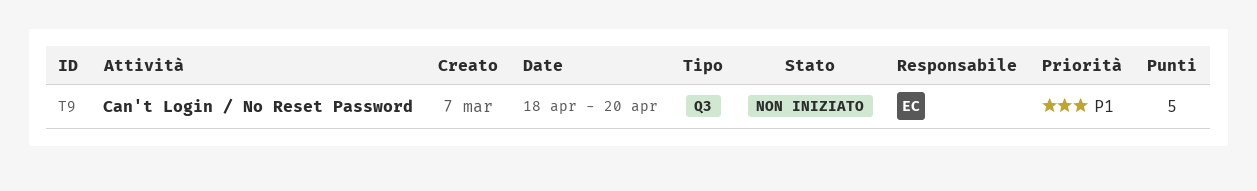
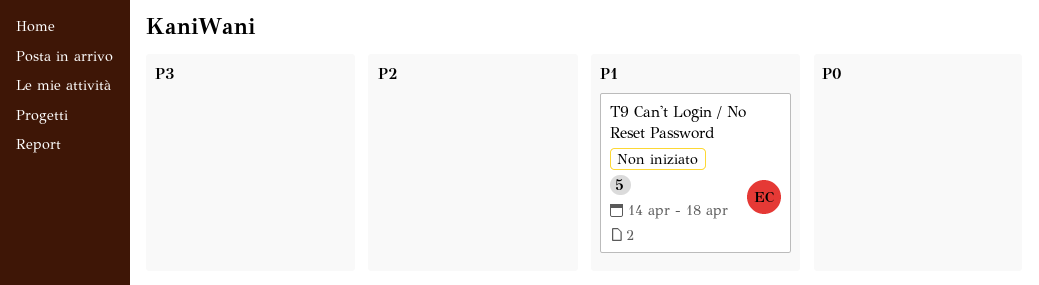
T9, start: Apr 18 -> Apr 14
T9, due: Apr 20 -> Apr 18

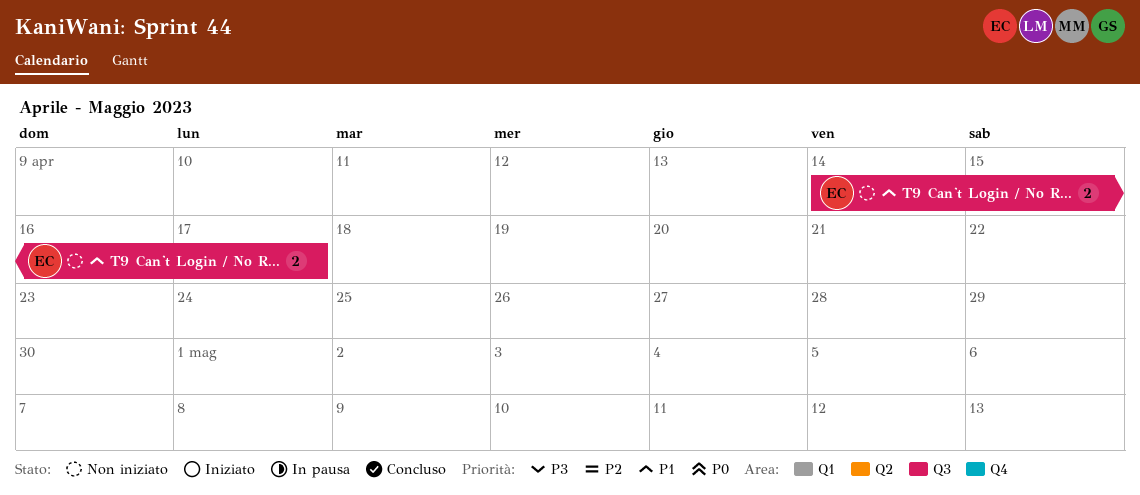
T9, estimate: 5 -> 2
T9, due: Apr 18 -> Apr 17

